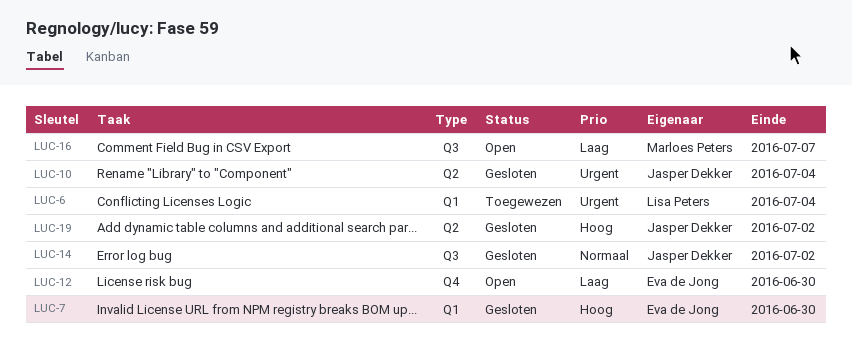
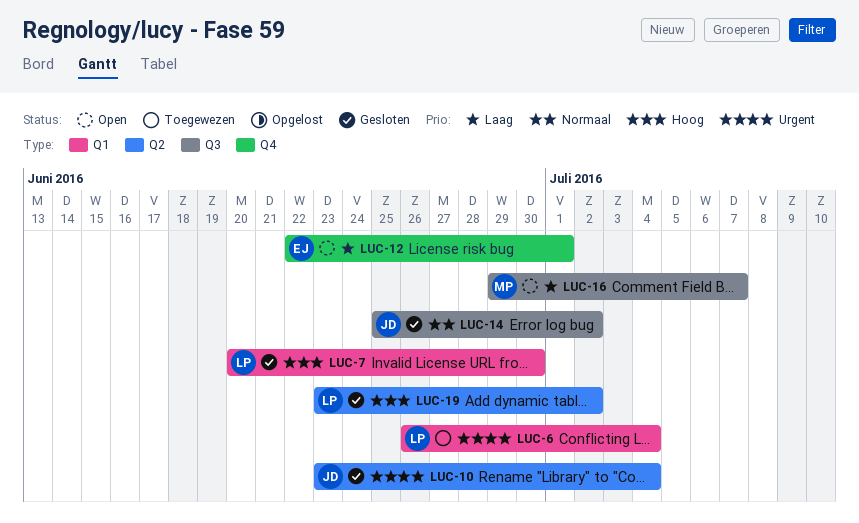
LUC-7, owner: Eva de Jong -> Lisa Peters
LUC-12, due: Jun 30 -> Jul 1
LUC-19, owner: Jasper Dekker -> Lisa Peters

